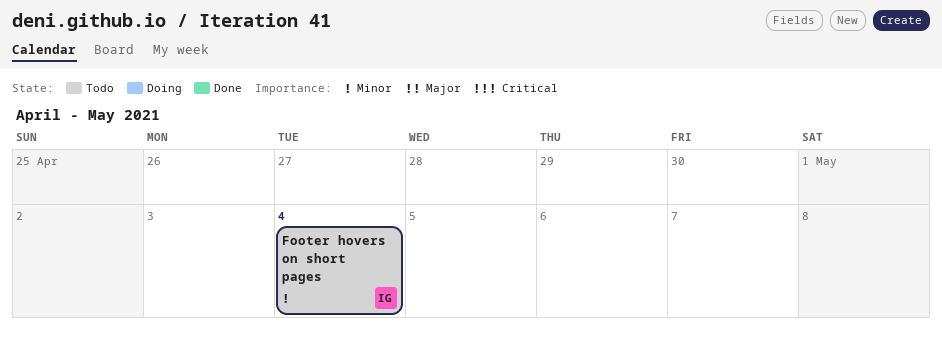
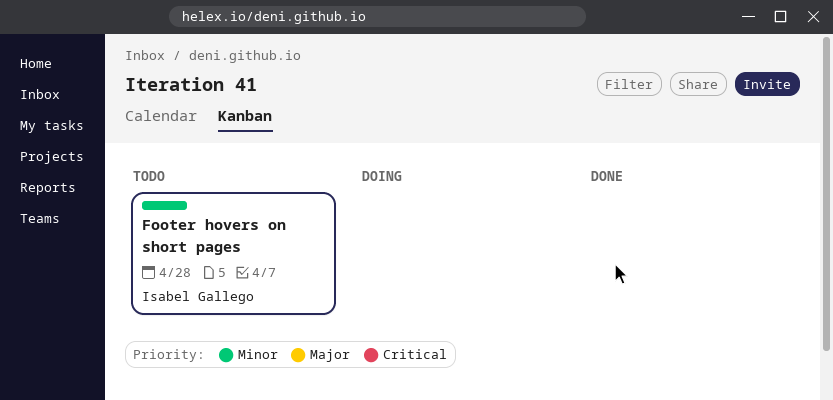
Footer hovers on short pages, due: May 4 -> Apr 28

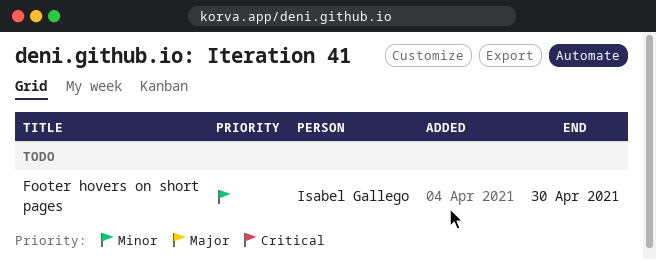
Footer hovers on short pages, due: Apr 28 -> Apr 30

